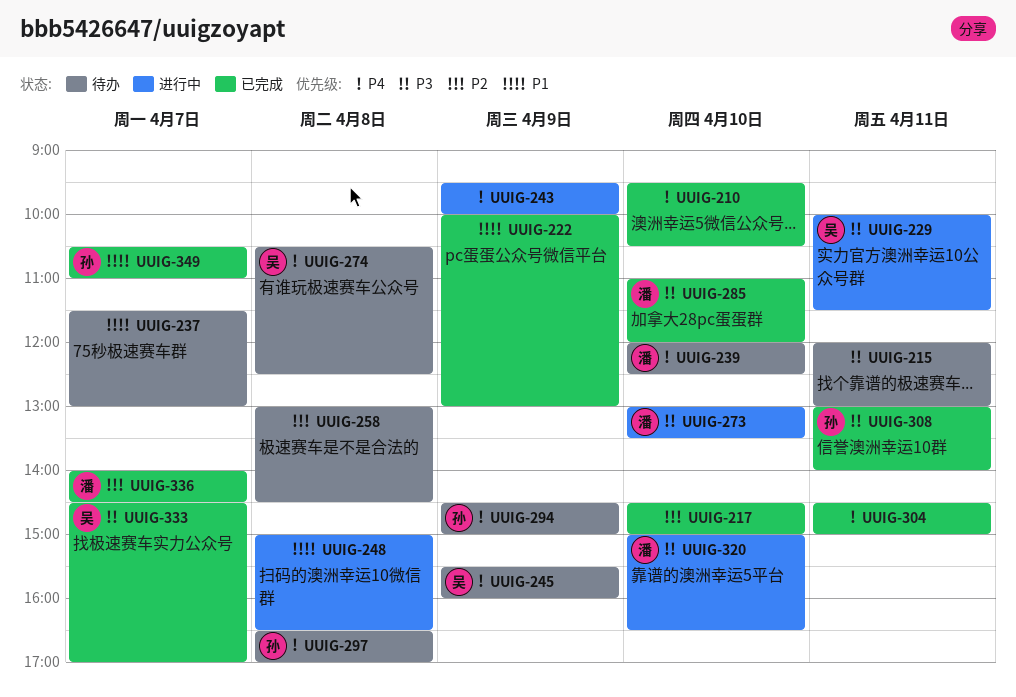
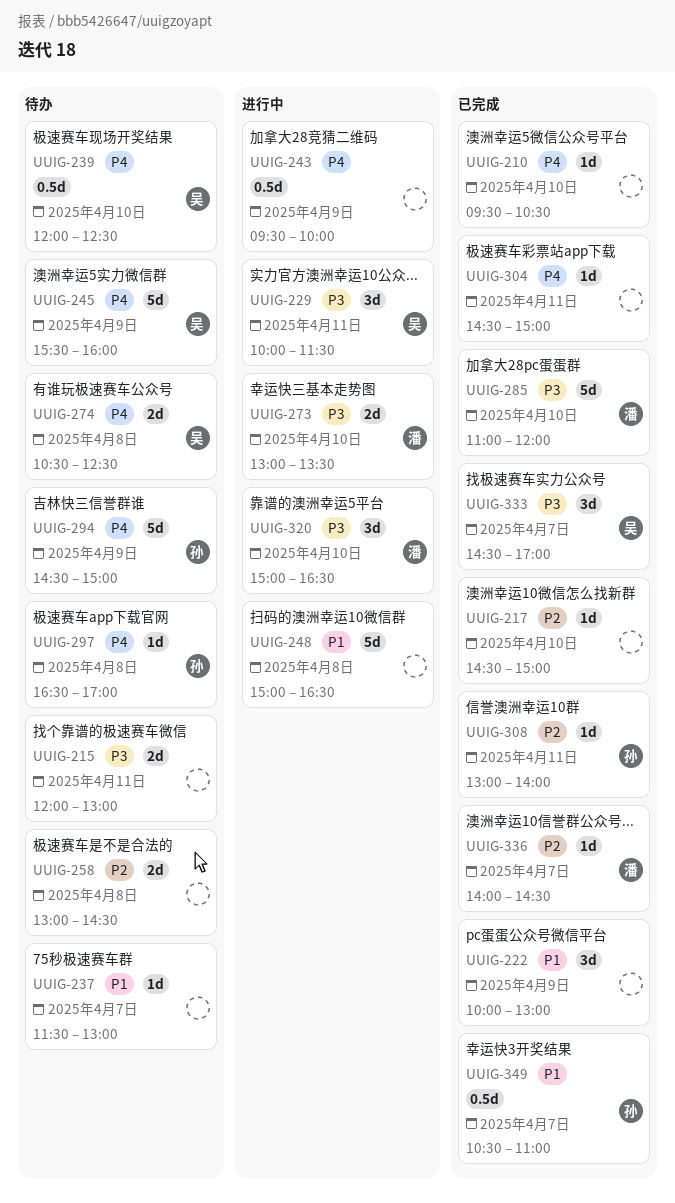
UUIG-239, owner: 潘 -> 吴
UUIG-308, priority: P3 -> P2

